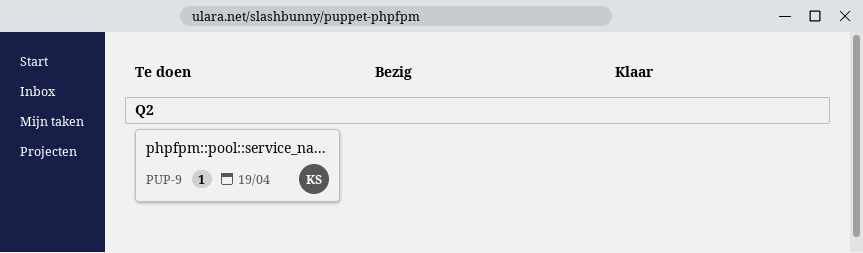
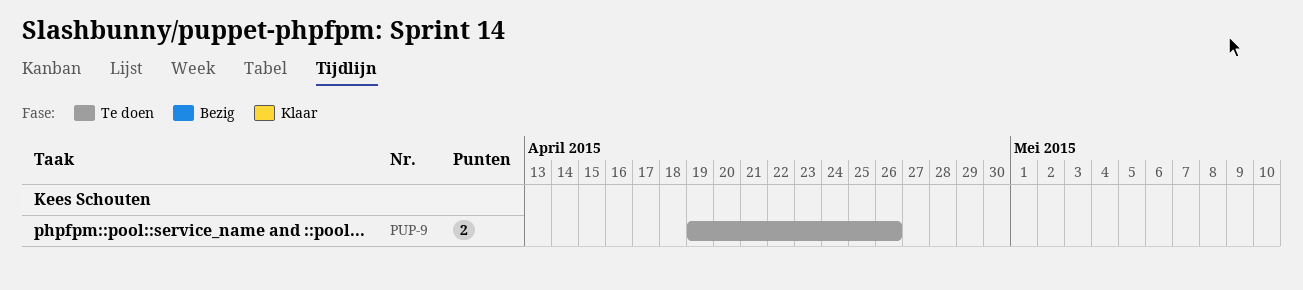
PUP-9, estimate: 1 -> 2
PUP-9, due: Apr 19 -> Apr 26

